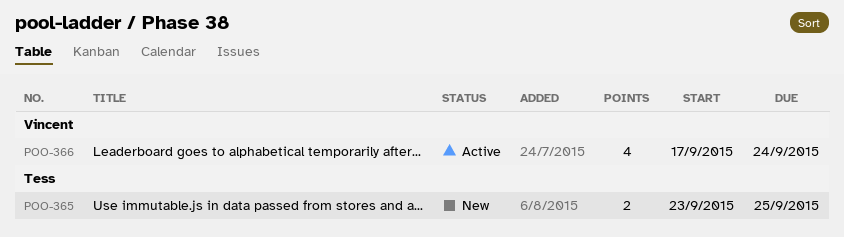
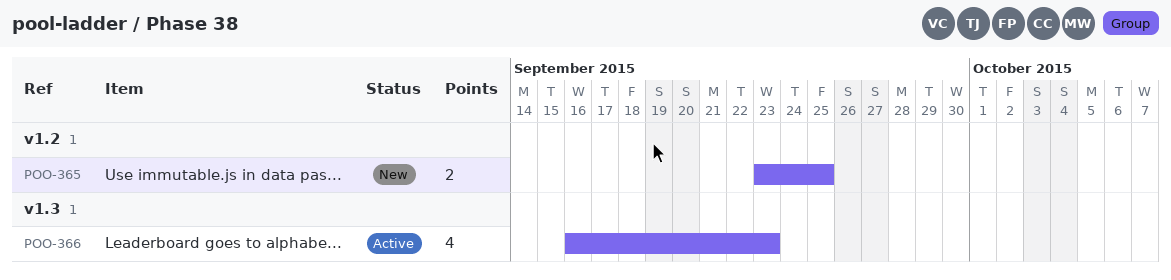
POO-366, start: Sep 17 -> Sep 16
POO-366, due: Sep 24 -> Sep 23

